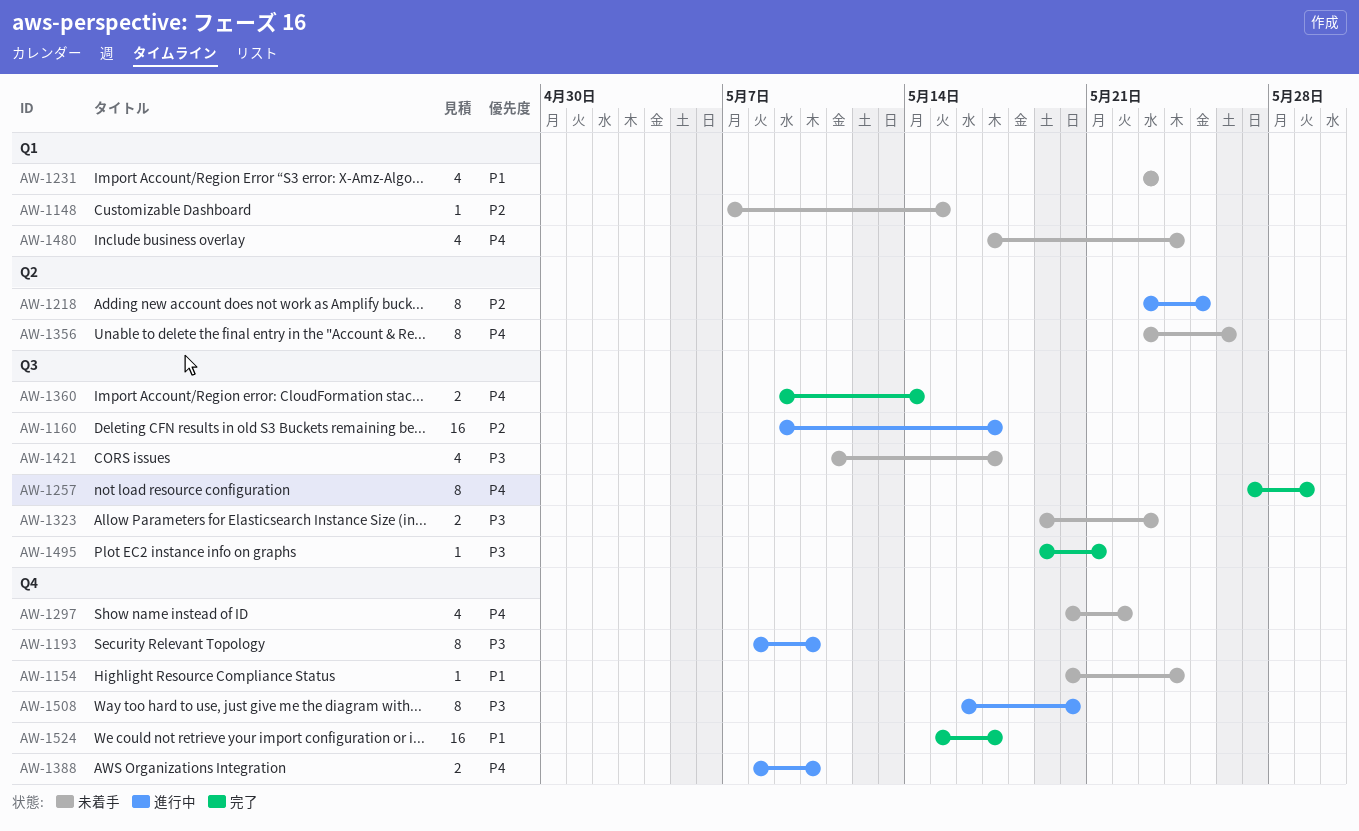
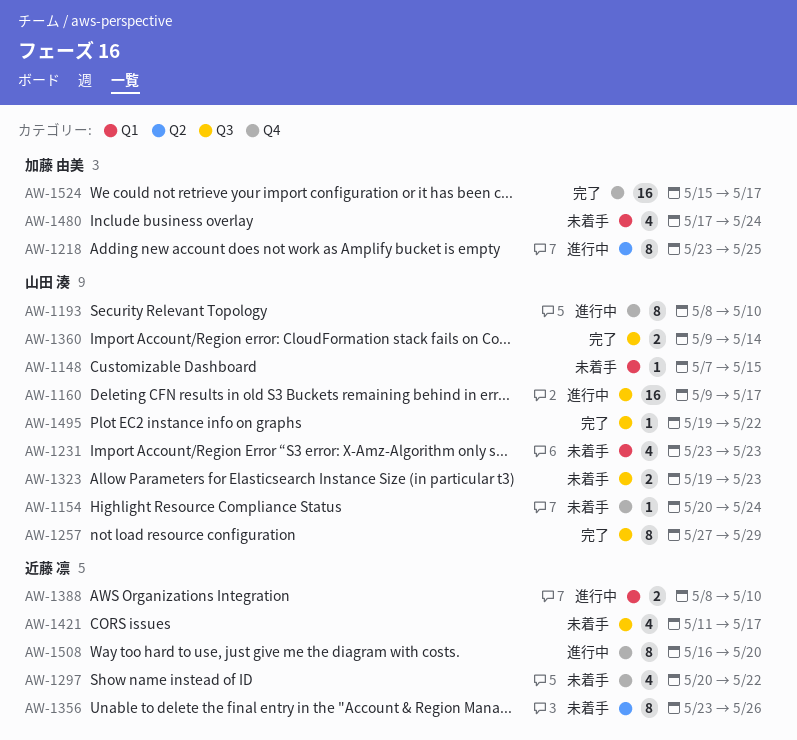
AW-1388, label: Q4 -> Q1
AW-1495, due: May 21 -> May 22

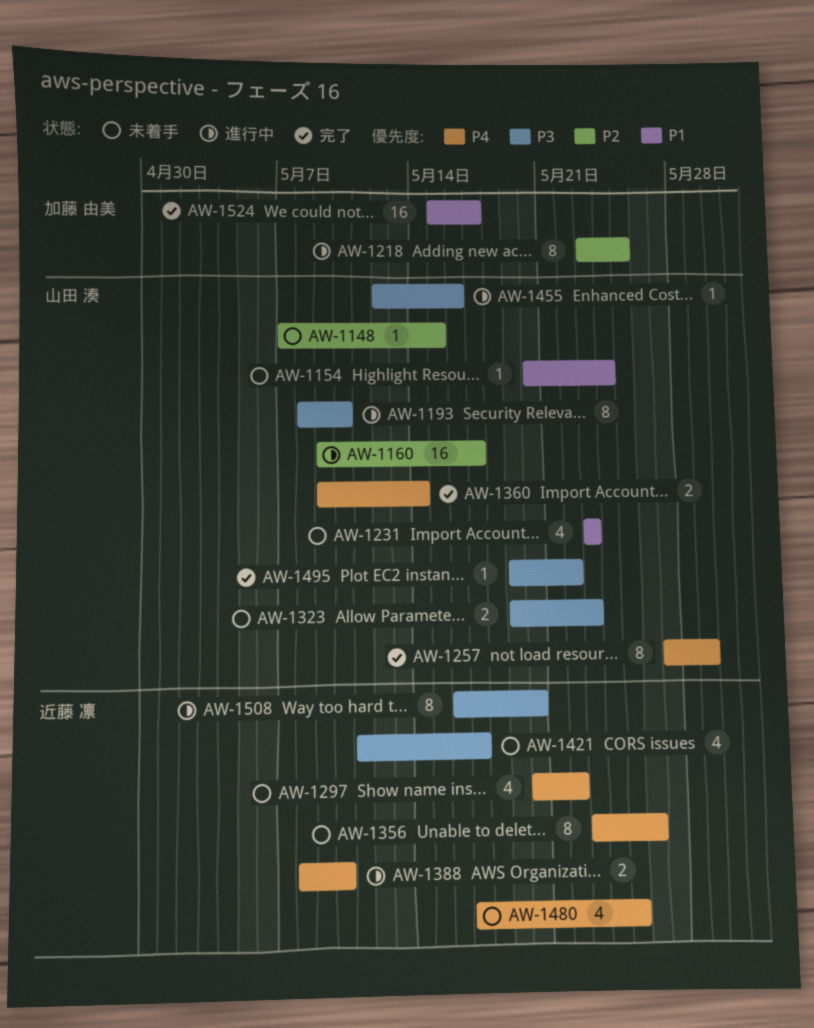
AW-1455: none -> present
AW-1480, owner: 加藤 由美 -> 近藤 凛
AW-1480, due: May 24 -> May 25

